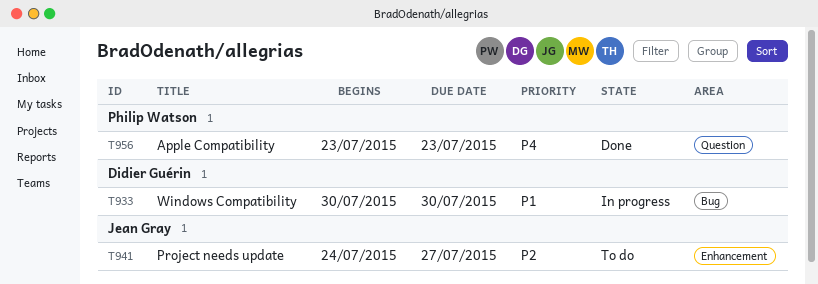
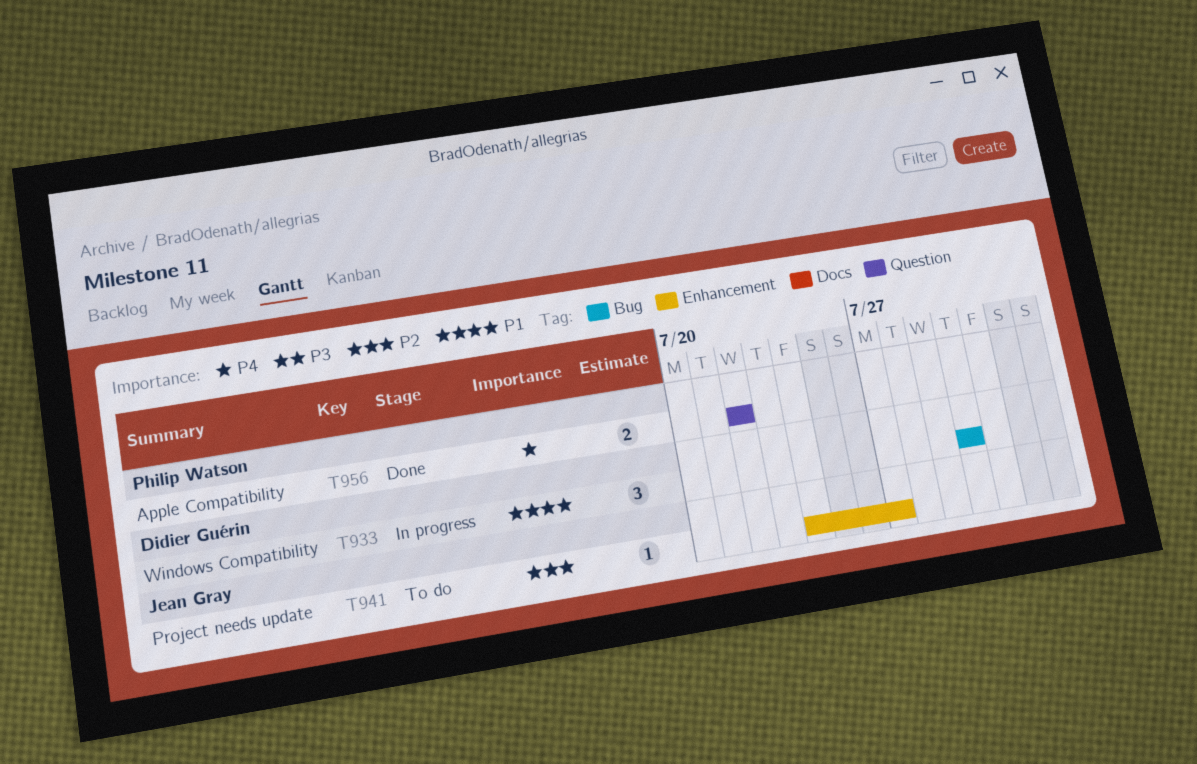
T956, start: Jul 23 -> Jul 22
T956, due: Jul 23 -> Jul 22

